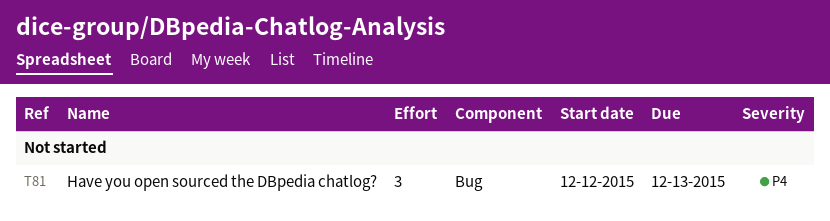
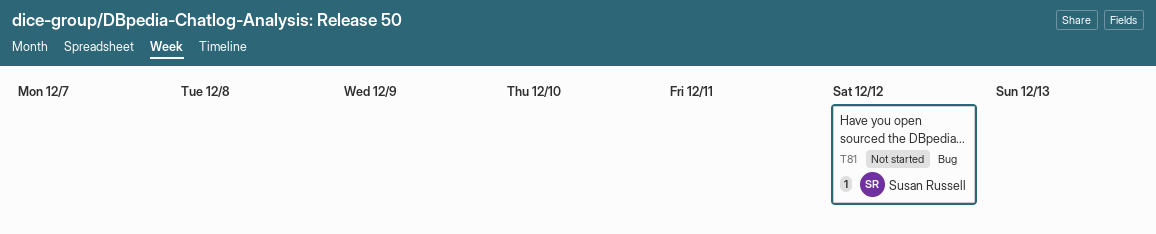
T81, estimate: 3 -> 1
T81, due: Dec 13 -> Dec 12

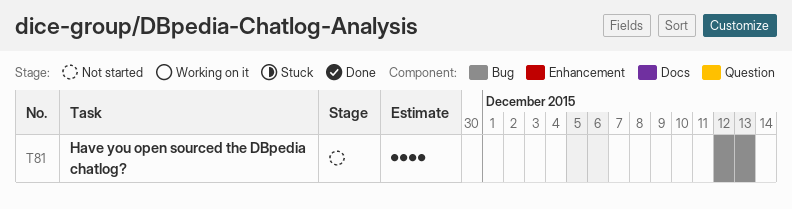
T81, estimate: 1 -> 4
T81, due: Dec 12 -> Dec 13

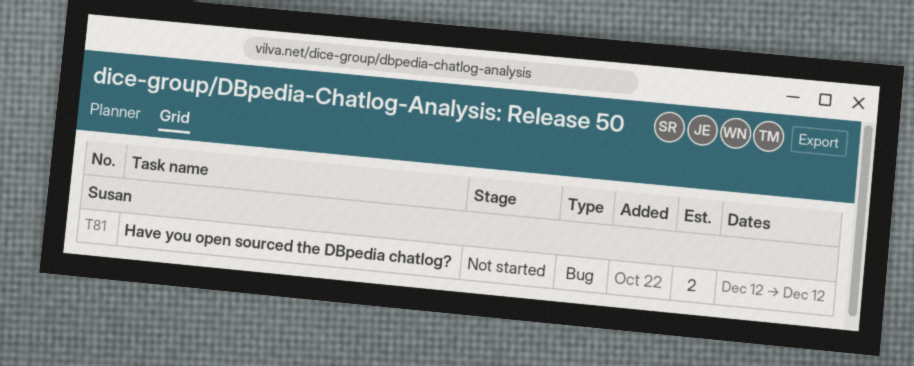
T81, estimate: 4 -> 2
T81, due: Dec 13 -> Dec 12

